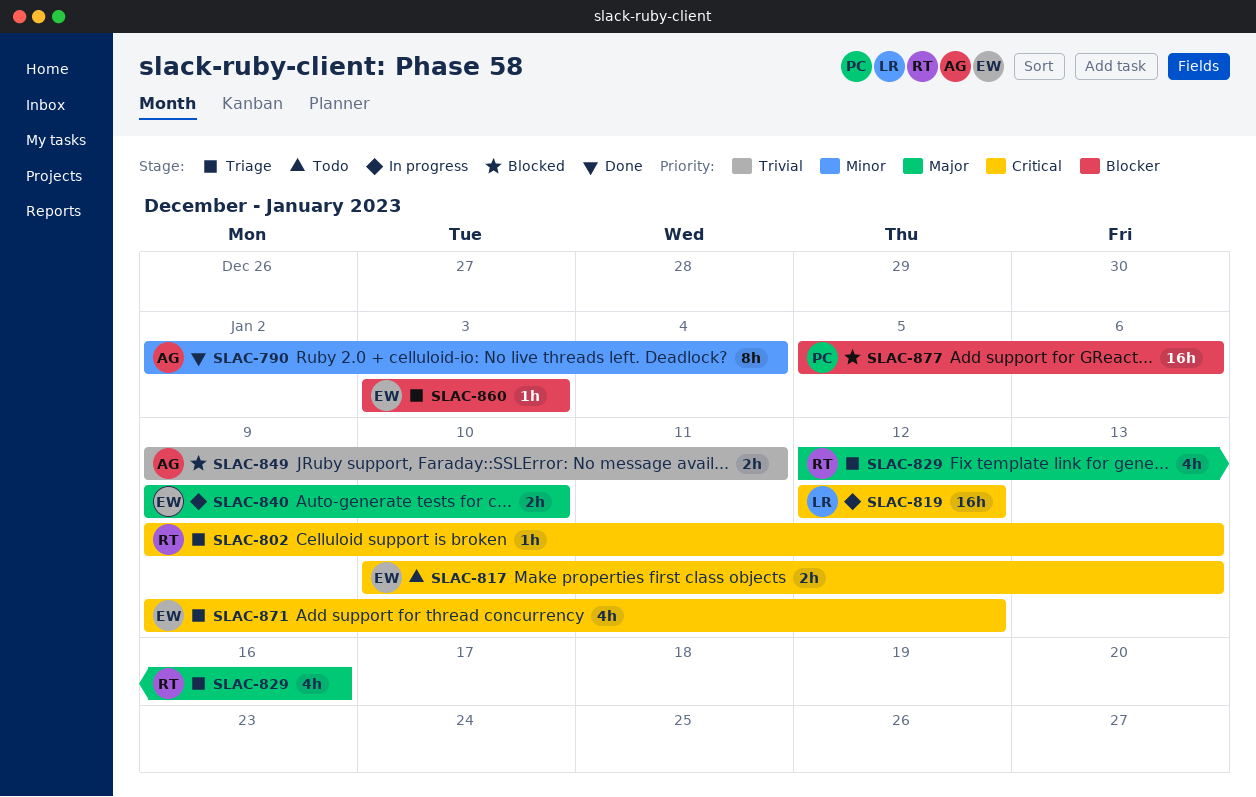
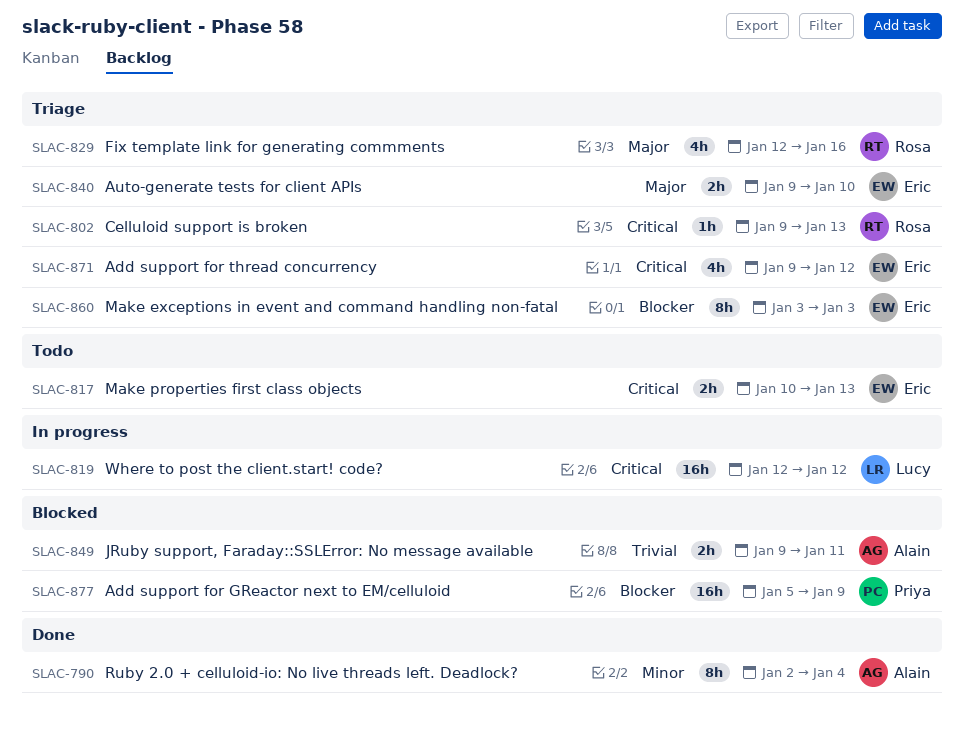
SLAC-840, status: In progress -> Triage
SLAC-860, estimate: 1h -> 8h
SLAC-877, due: Jan 6 -> Jan 9

